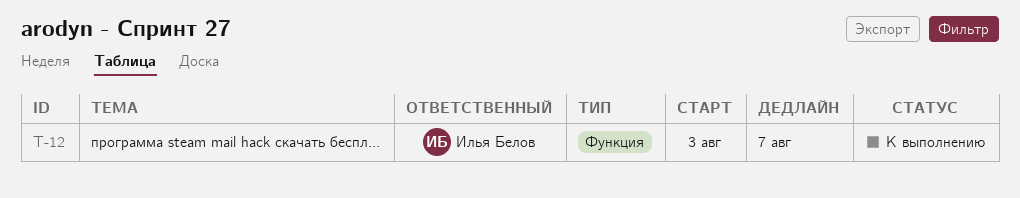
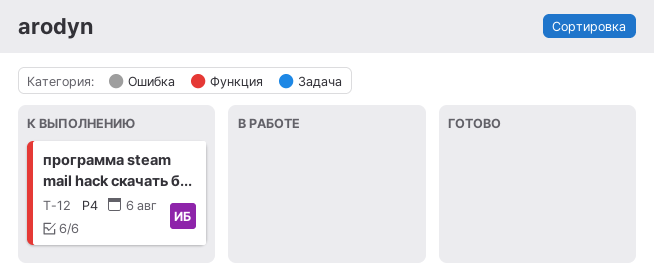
T-12, due: Aug 7 -> Aug 6

